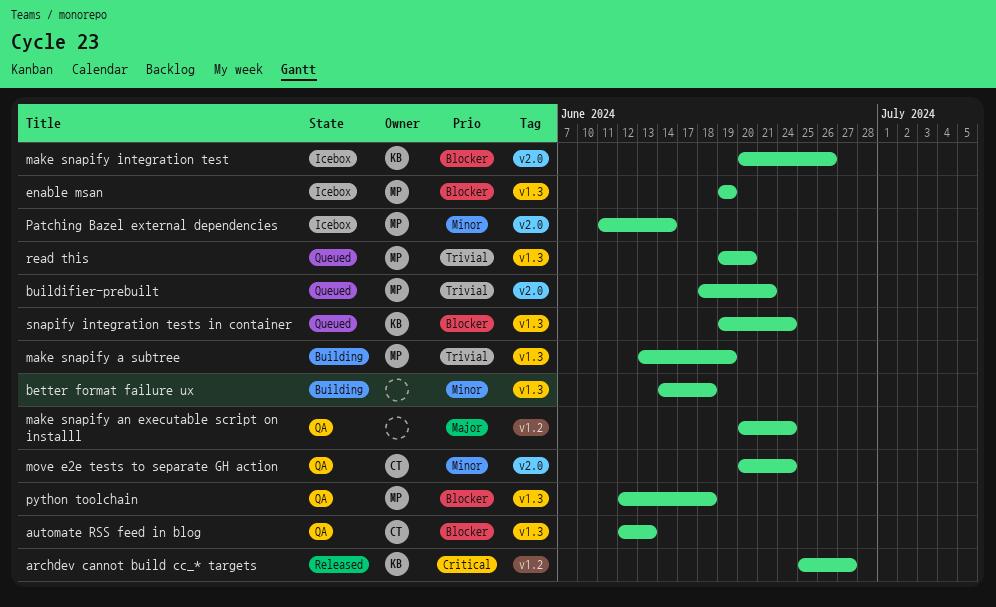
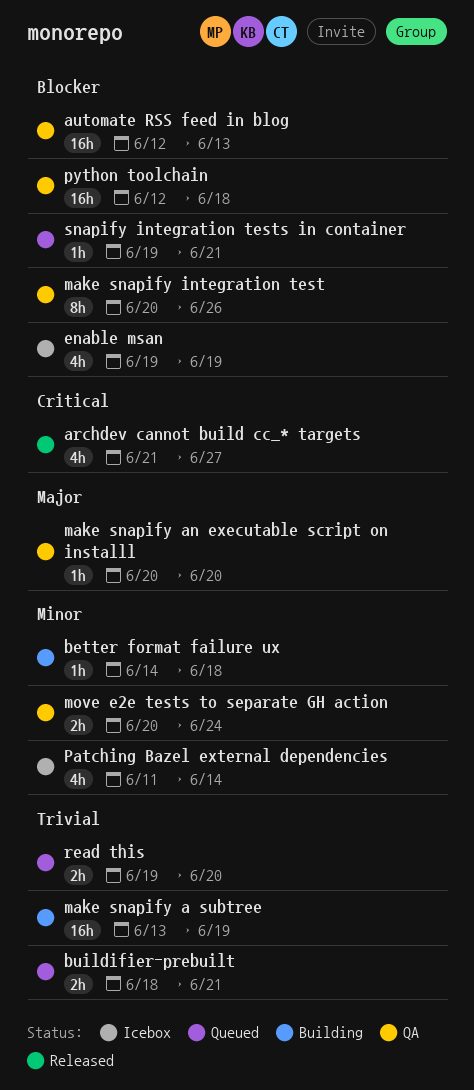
archdev cannot build cc_* targets, start: Jun 25 -> Jun 21
make snapify an executable script on installl, due: Jun 24 -> Jun 20
make snapify integration test, status: Icebox -> QA
snapify integration tests in container, due: Jun 24 -> Jun 21

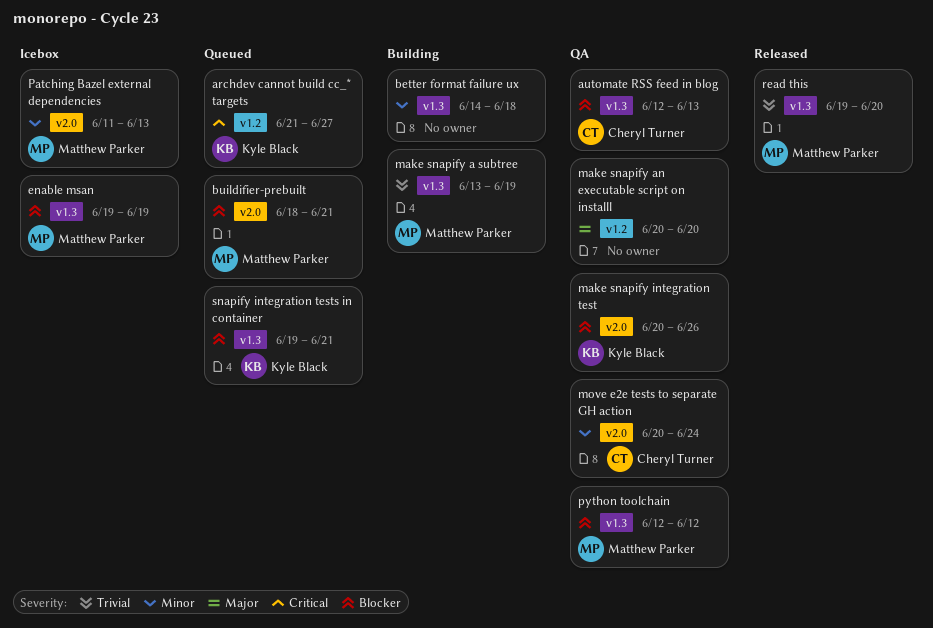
archdev cannot build cc_* targets, status: Released -> Queued
buildifier-prebuilt, priority: Trivial -> Blocker
Patching Bazel external dependencies, due: Jun 14 -> Jun 13
python toolchain, due: Jun 18 -> Jun 12
read this, status: Queued -> Released

